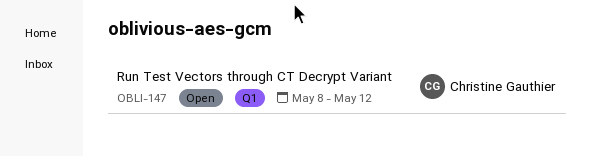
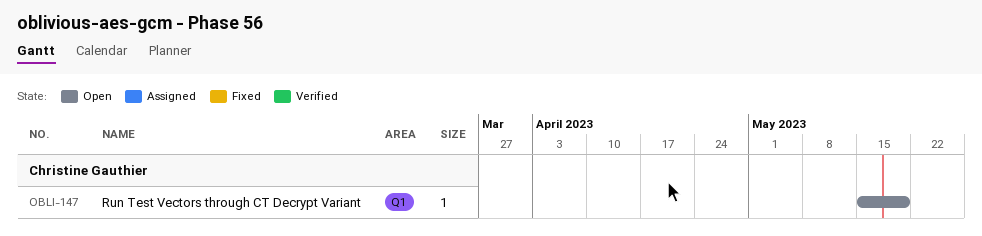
OBLI-147, start: May 8 -> May 15
OBLI-147, due: May 12 -> May 19

